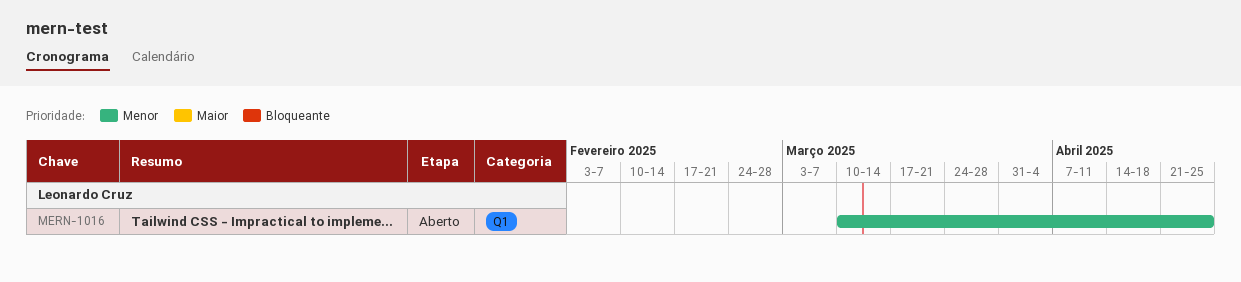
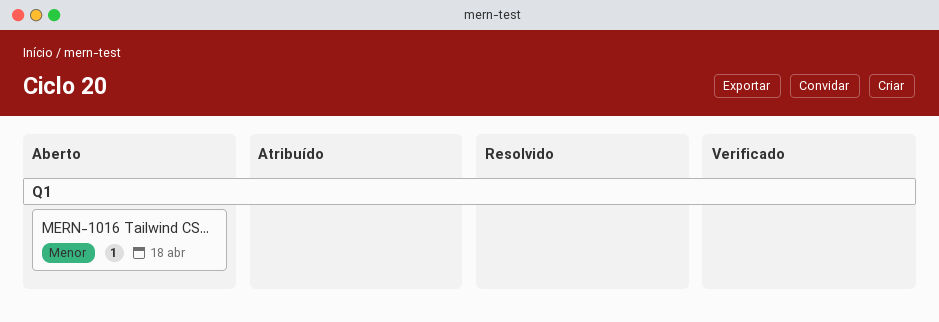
MERN-1016, due: Apr 25 -> Apr 18

